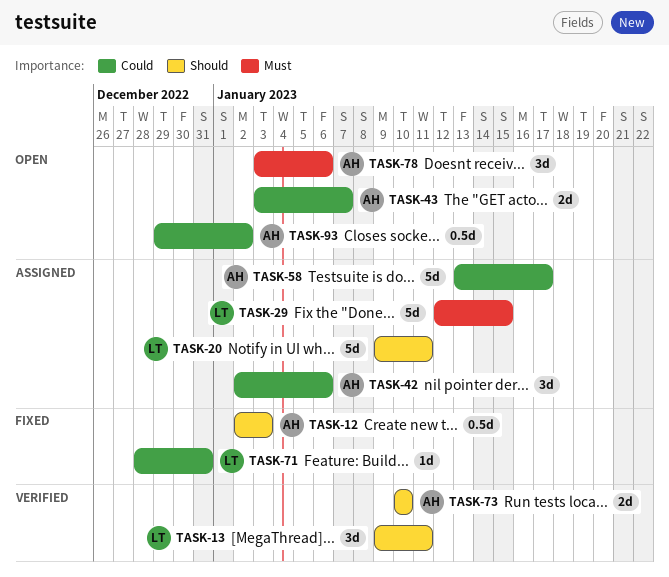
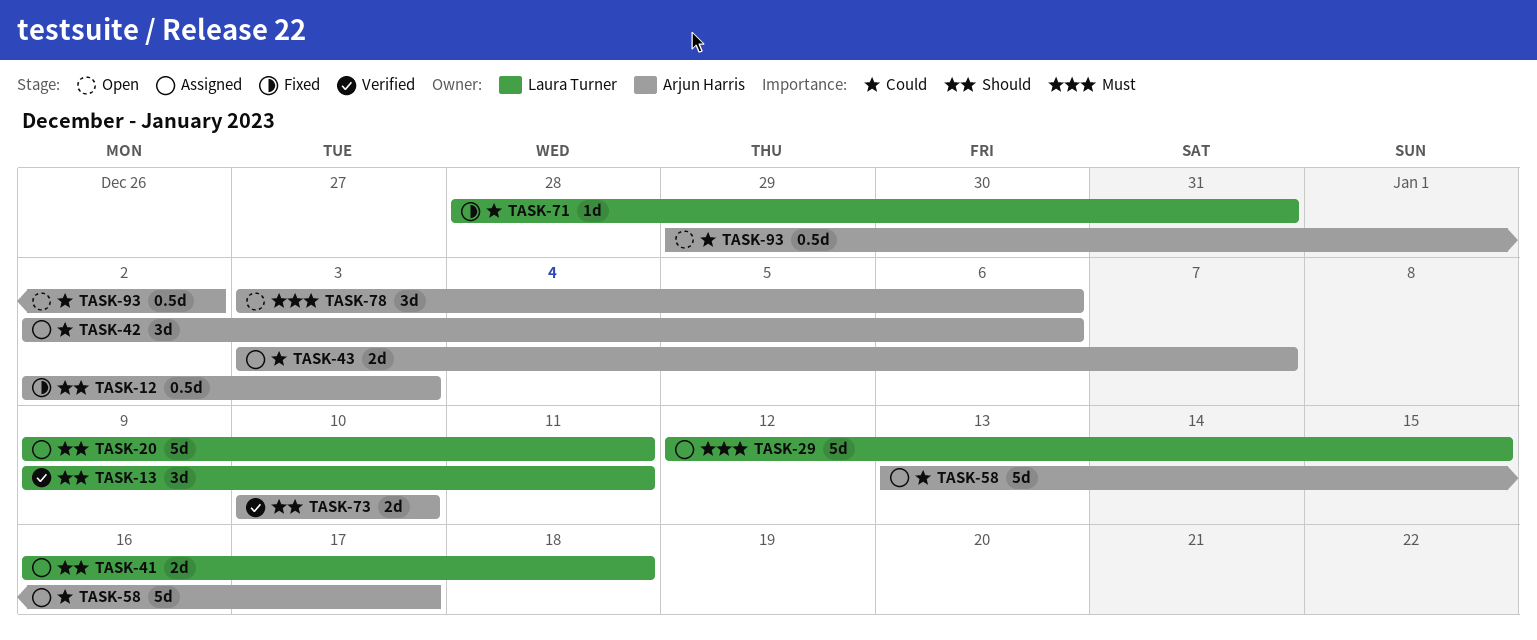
TASK-41: none -> present
TASK-43, status: Open -> Assigned

